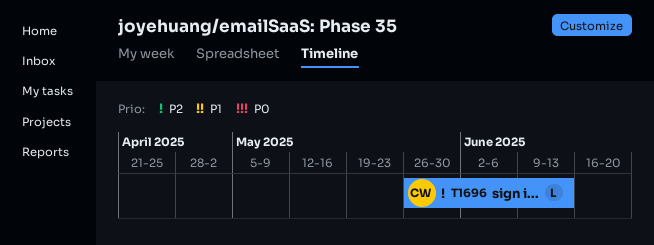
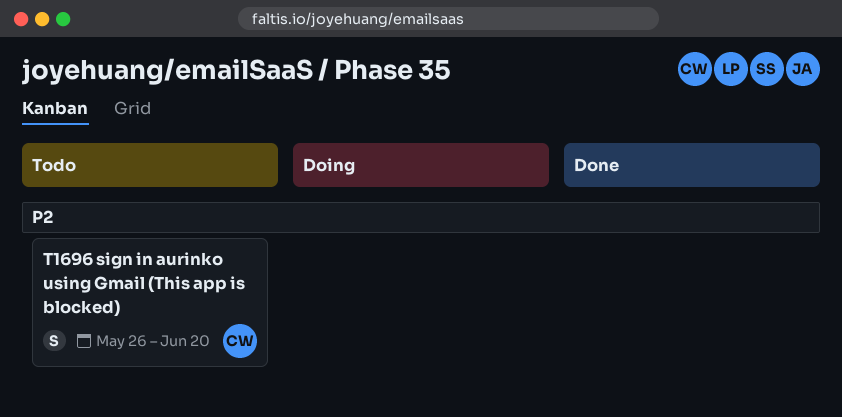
T1696, estimate: L -> S
T1696, due: Jun 13 -> Jun 20

